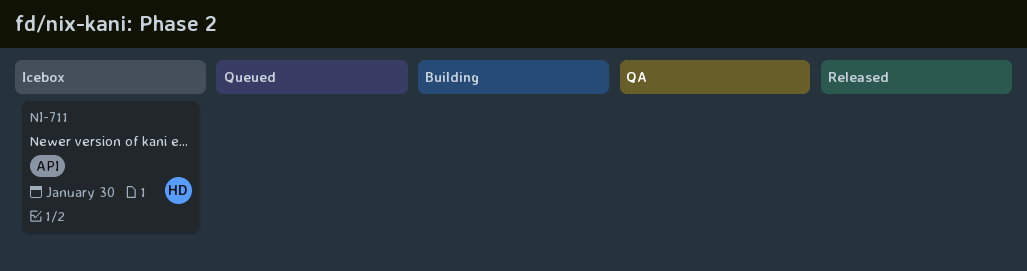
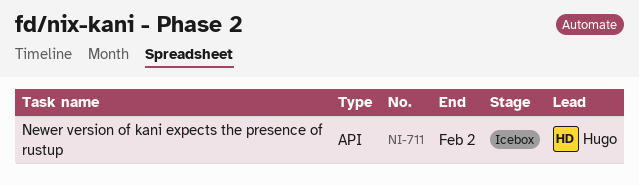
NI-711, due: Jan 30 -> Feb 2

